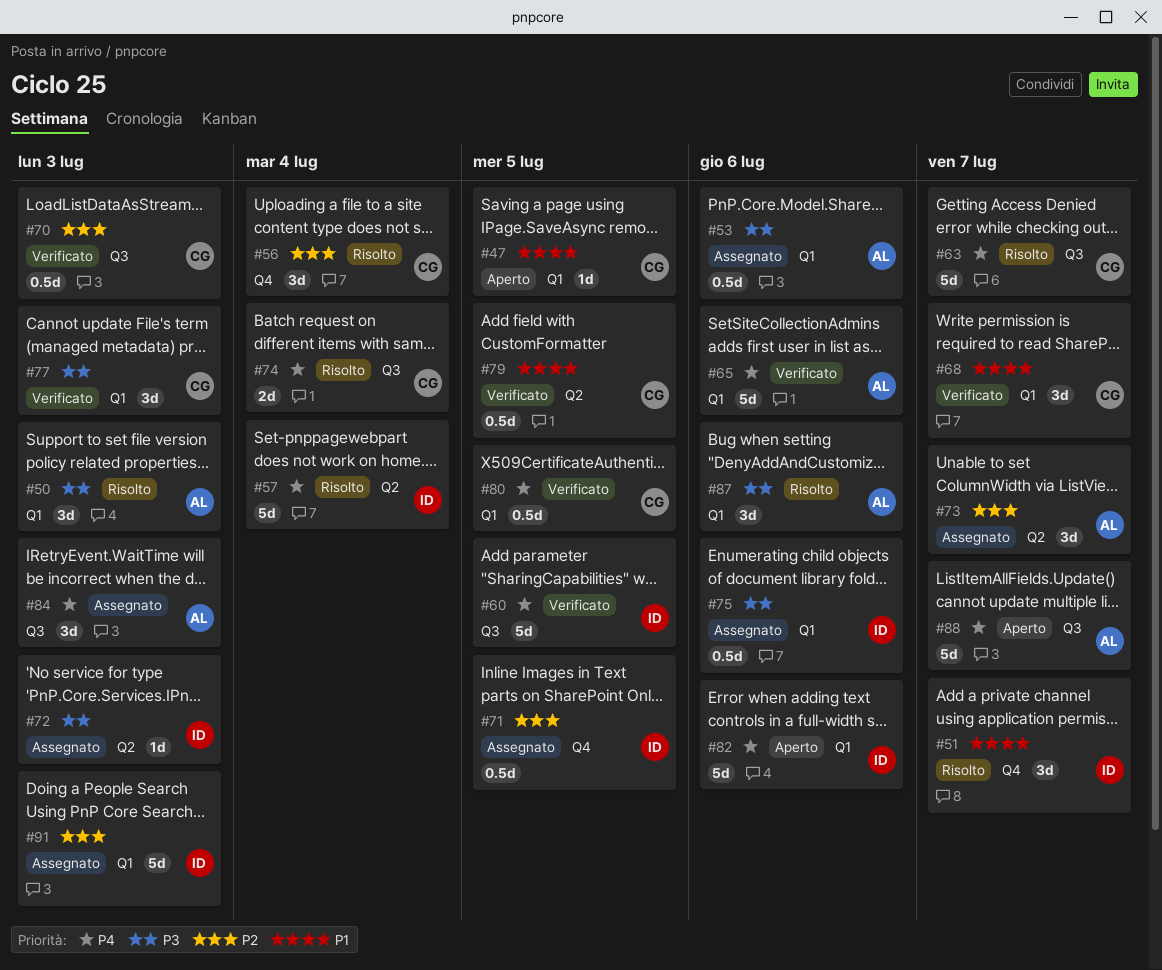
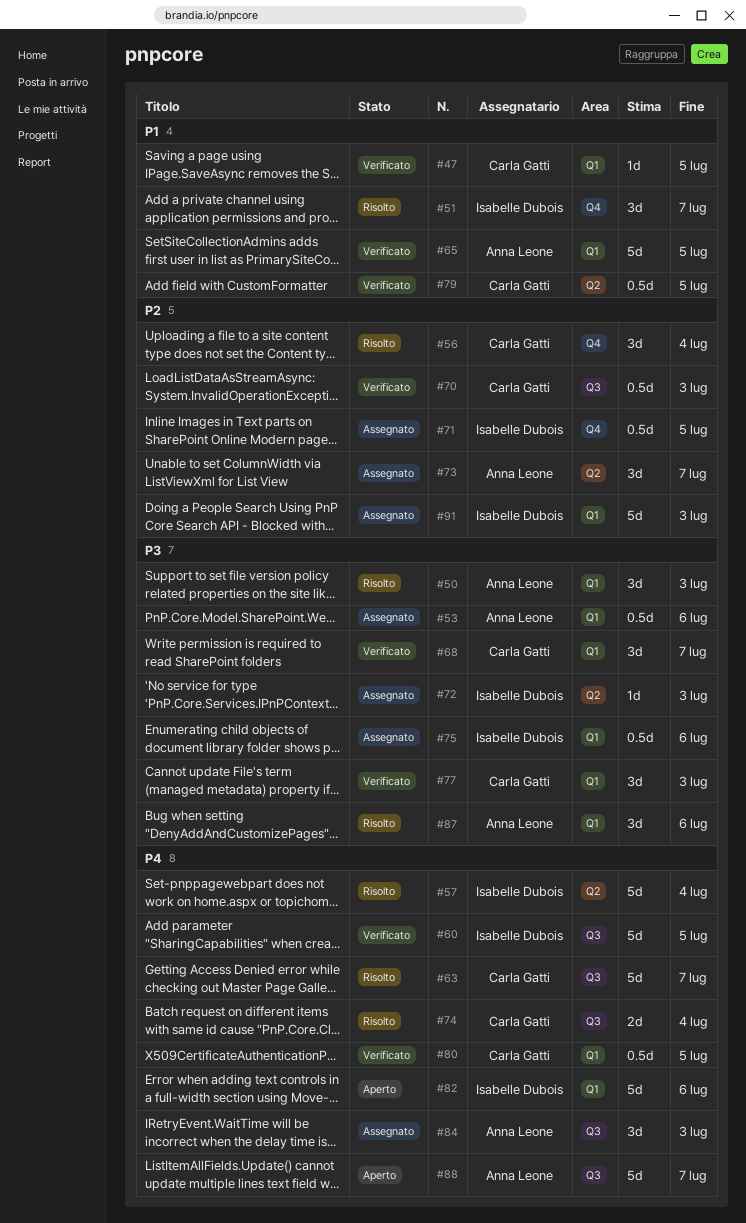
#47, status: Aperto -> Verificato
#65, priority: P4 -> P1
#65, due: Jul 6 -> Jul 5
#68, priority: P1 -> P3

